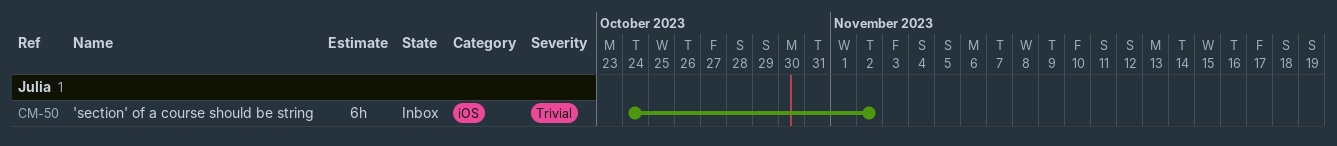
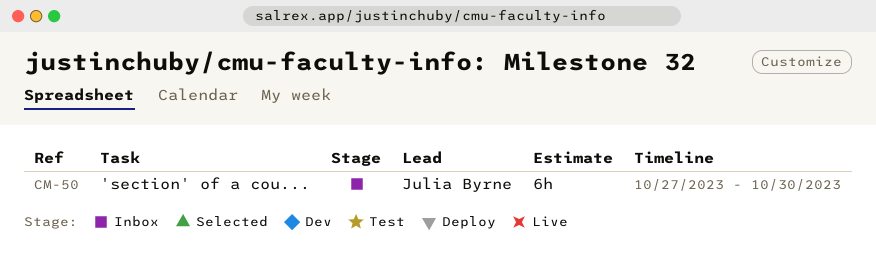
CM-50, start: Oct 24 -> Oct 27
CM-50, due: Nov 2 -> Oct 30

